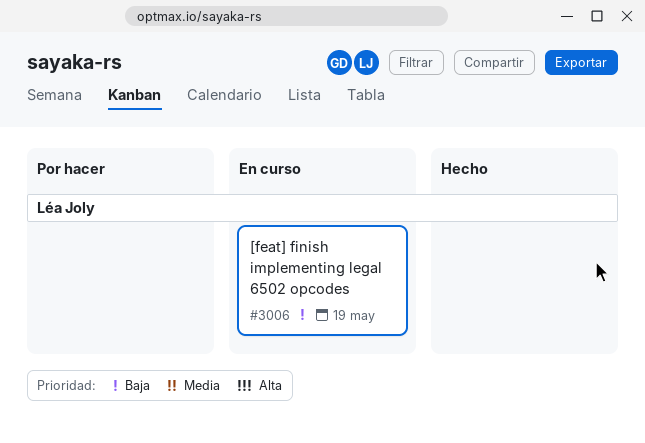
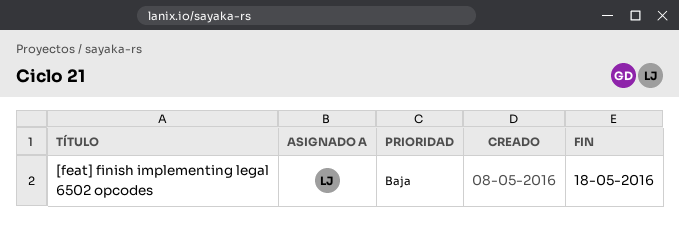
[feat] finish implementing legal 6502 opcodes, due: May 19 -> May 18

